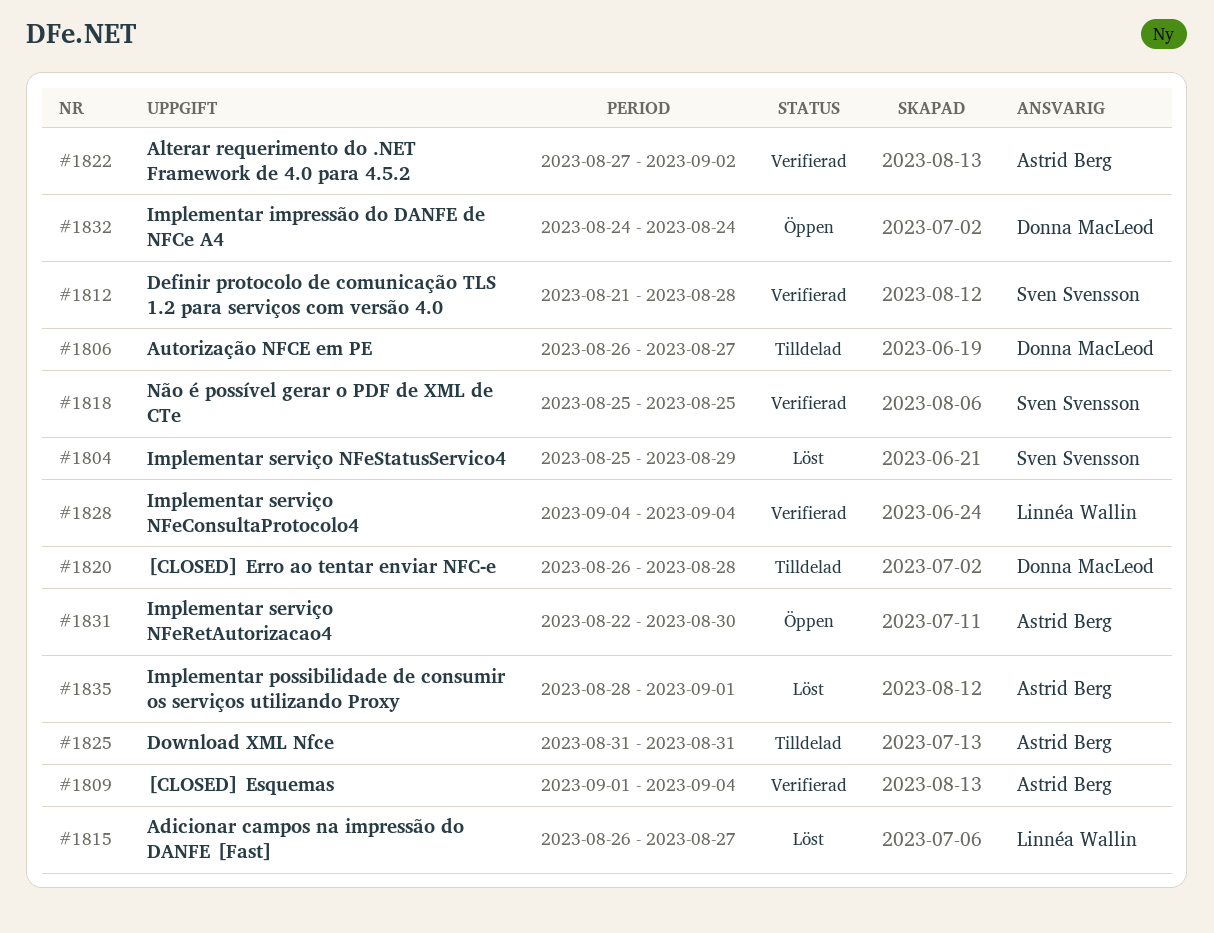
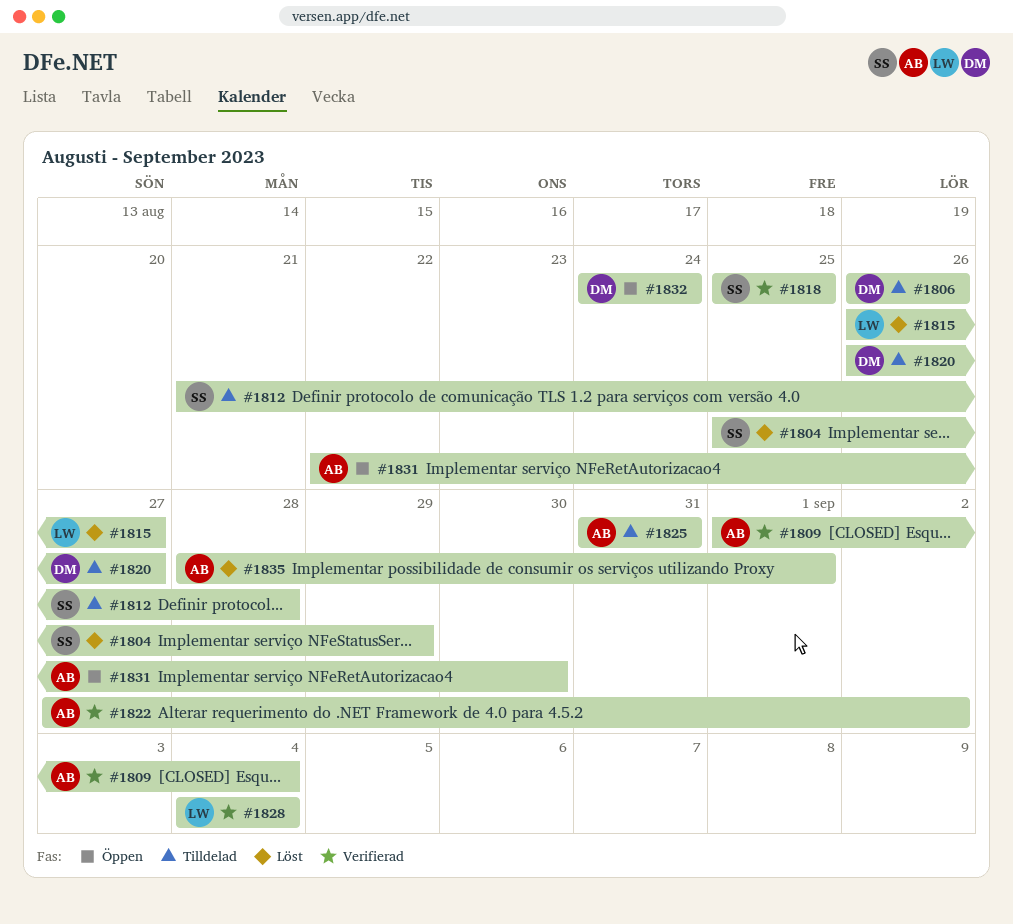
#1806, due: Aug 27 -> Aug 26
#1812, status: Verifierad -> Tilldelad
#1820, due: Aug 28 -> Aug 27

